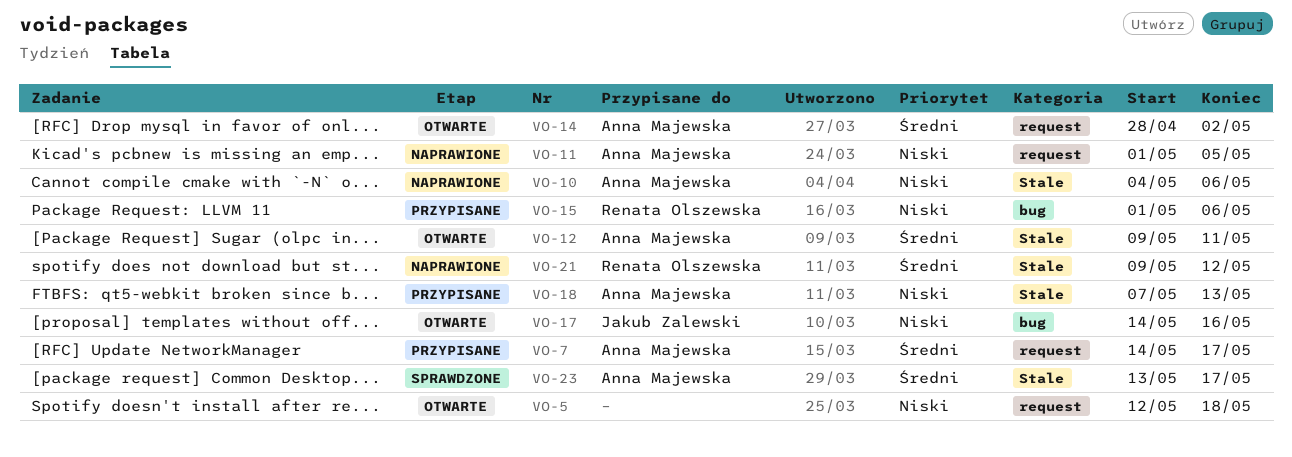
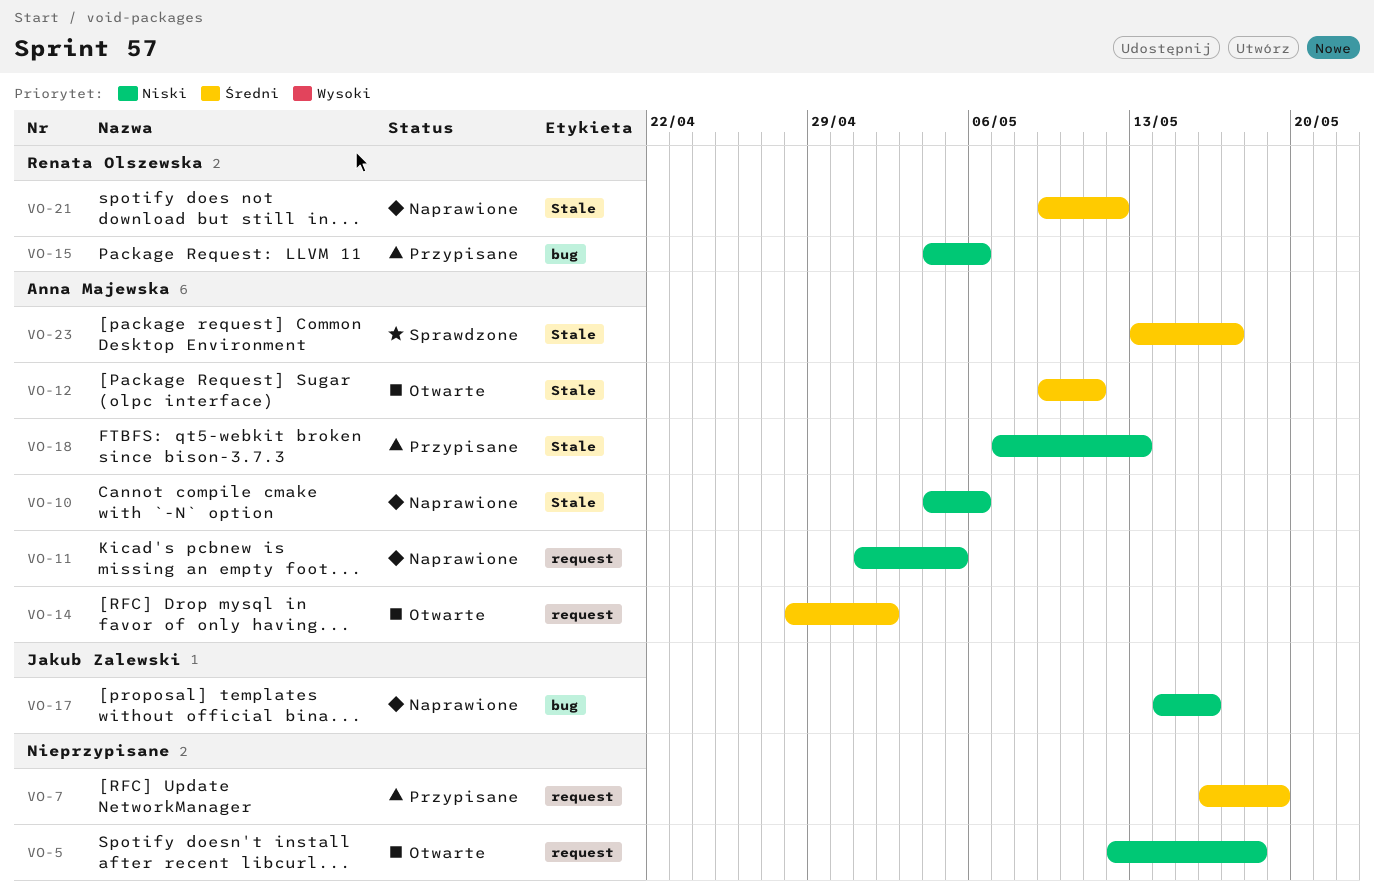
VO-7, owner: Anna Majewska -> none
VO-7, start: May 14 -> May 16
VO-7, due: May 17 -> May 19
VO-15, start: May 1 -> May 4
VO-17, status: Otwarte -> Naprawione

